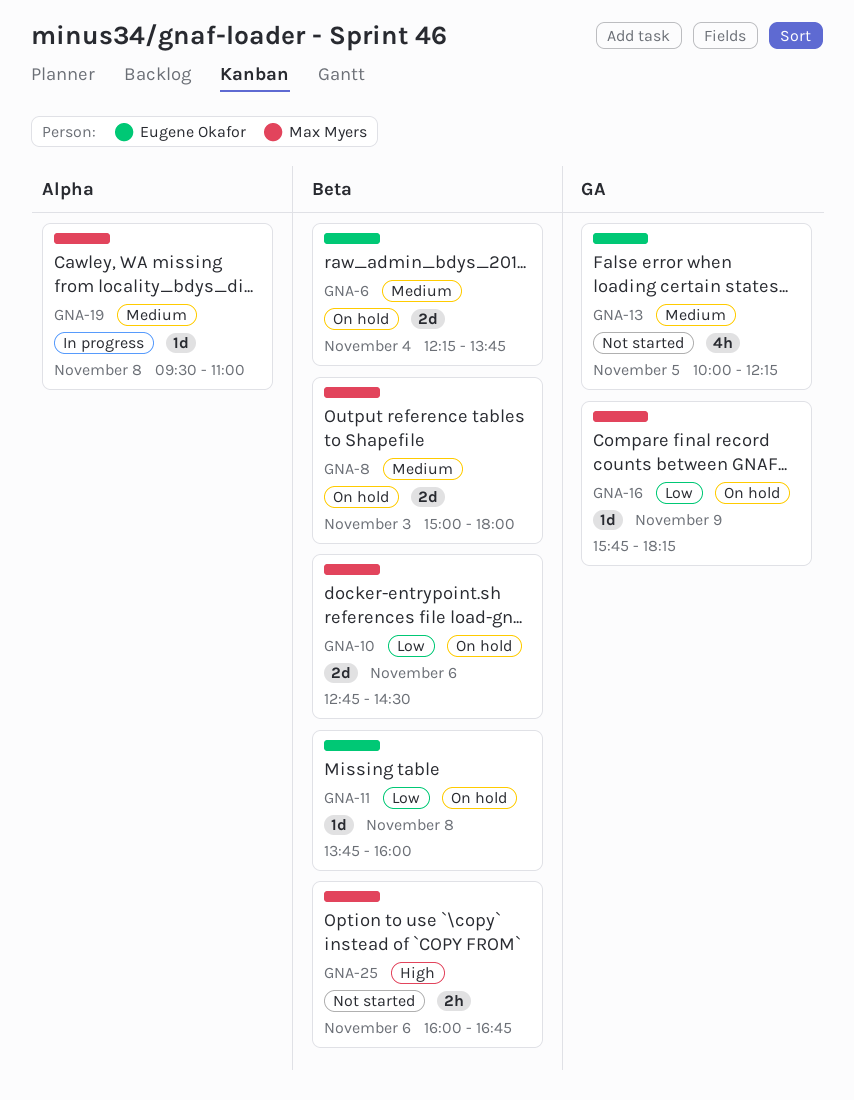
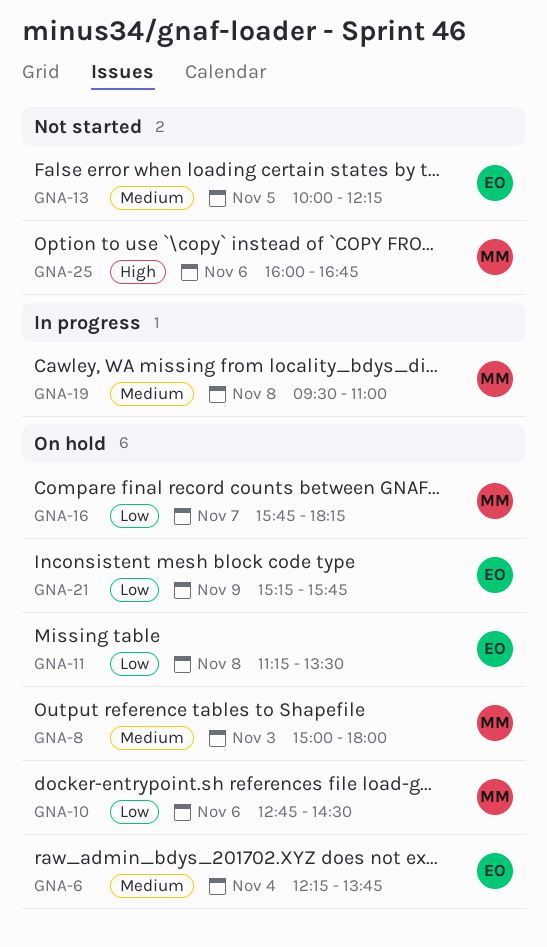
GNA-11, begins: 13:45 -> 11:15
GNA-11, ends: 16:00 -> 13:30
GNA-16, day: Nov 9 -> Nov 7
GNA-21: none -> present

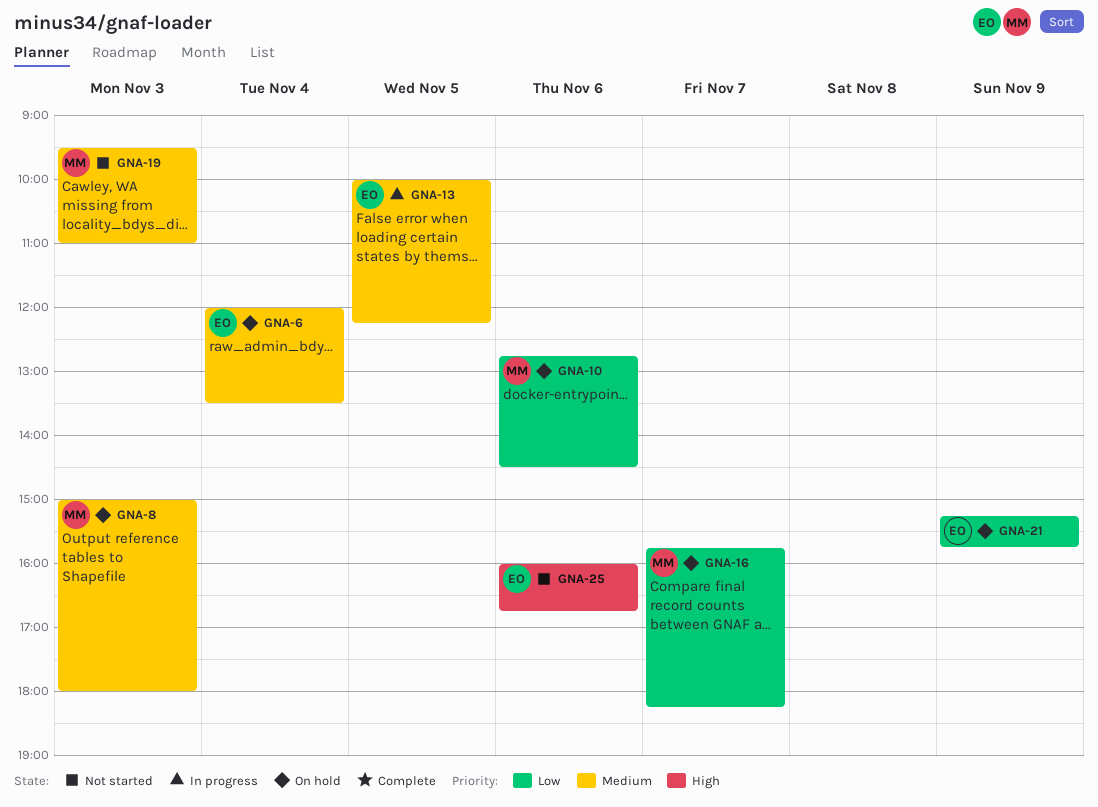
GNA-6, begins: 12:15 -> 12:00
GNA-6, ends: 13:45 -> 13:30
GNA-11: present -> none
GNA-13, status: Not started -> In progress
GNA-19, status: In progress -> Not started
GNA-19, day: Nov 8 -> Nov 3
GNA-25, owner: MM -> EO

